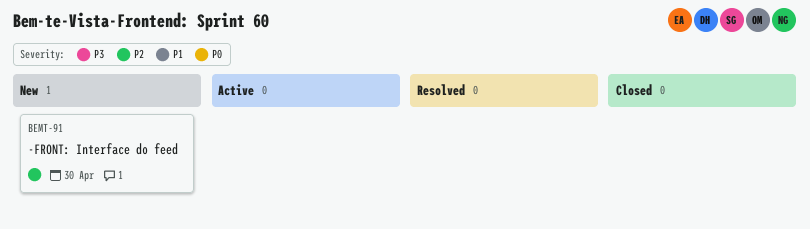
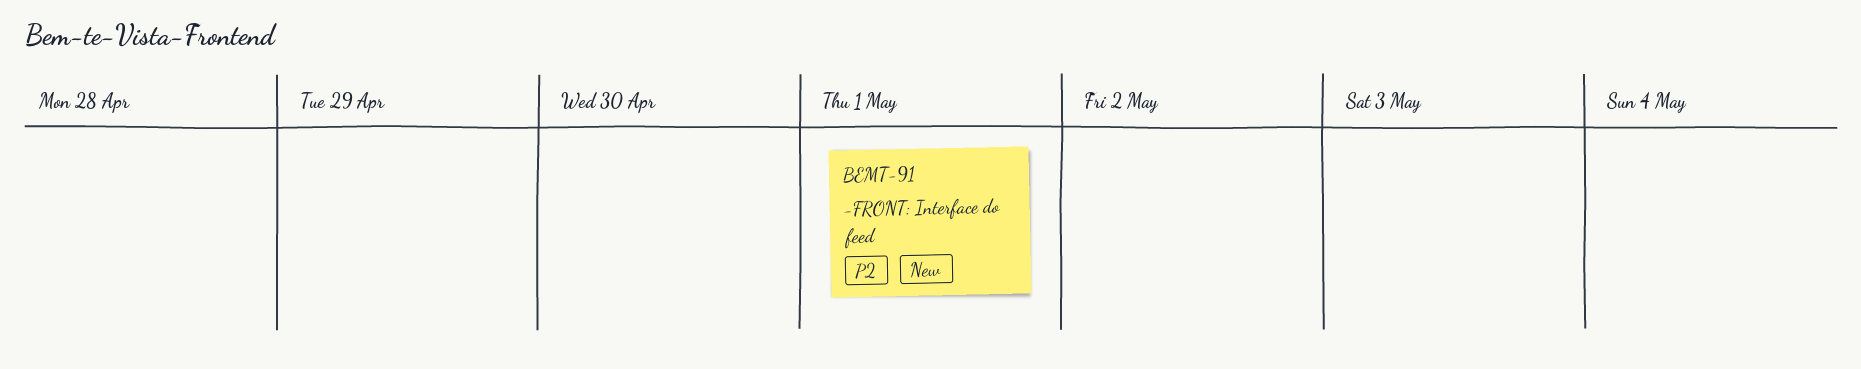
BEMT-91, due: Apr 30 -> May 1

